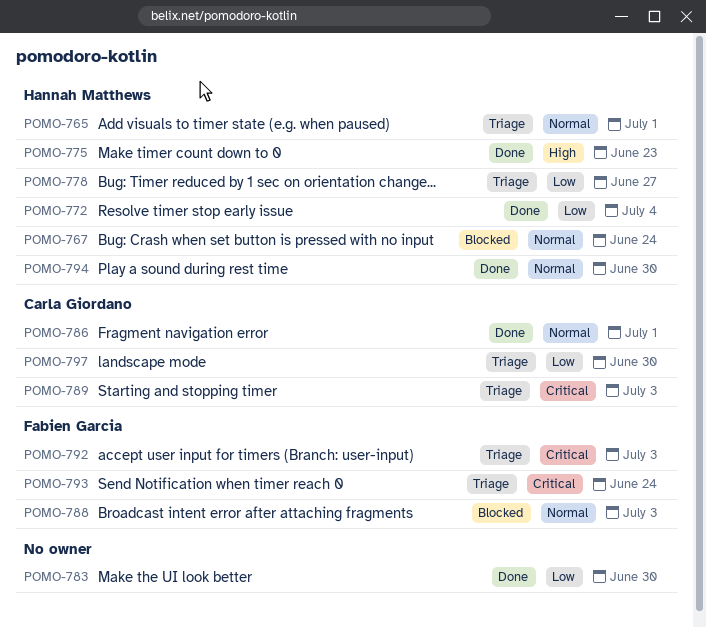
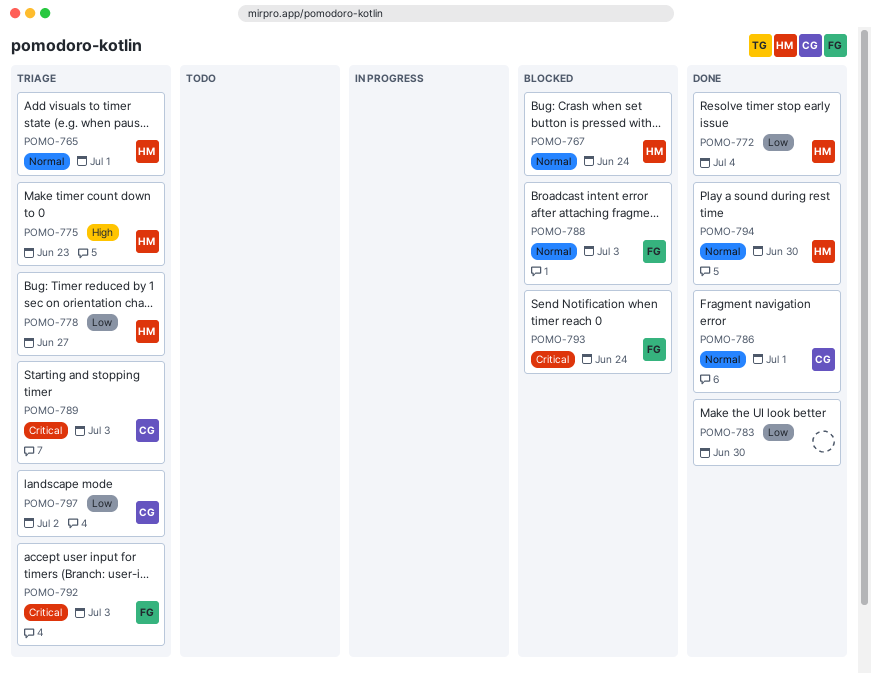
POMO-775, status: Done -> Triage
POMO-793, status: Triage -> Blocked
POMO-797, due: Jun 30 -> Jul 2

